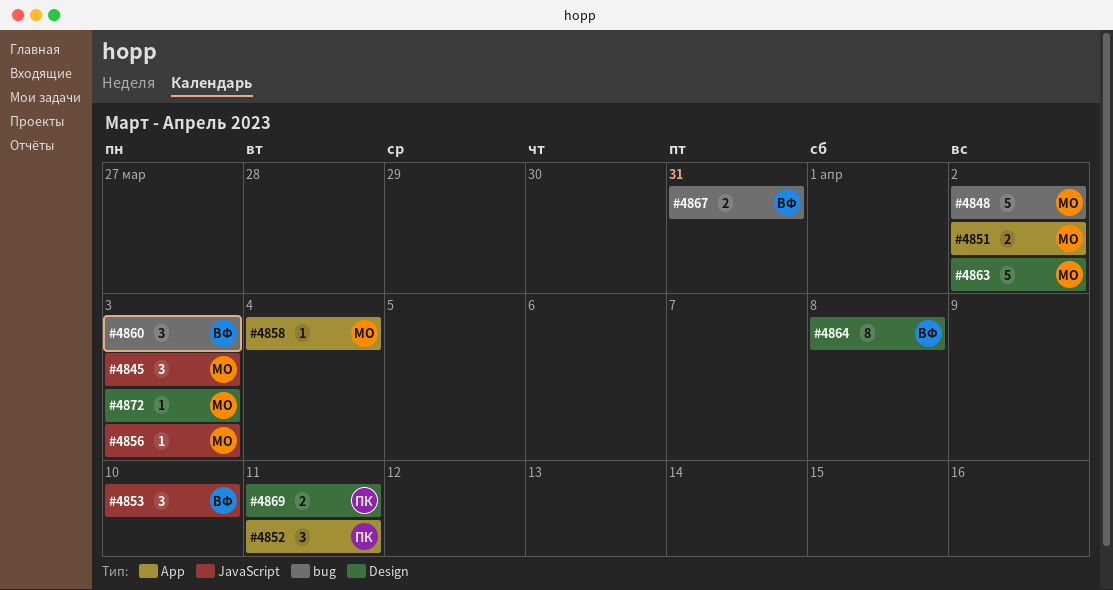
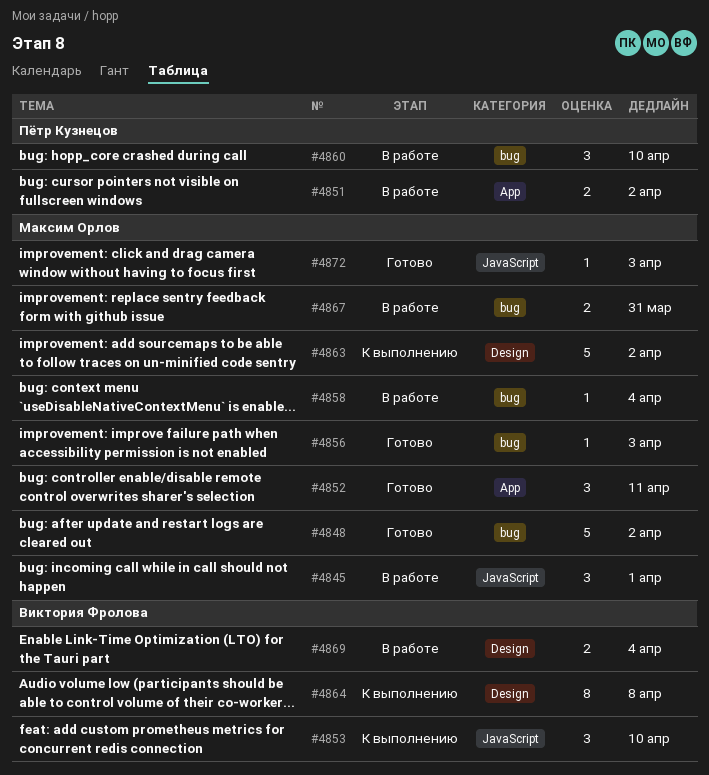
#4845, due: Apr 3 -> Apr 1
#4851, owner: Максим Орлов -> Пётр Кузнецов
#4852, owner: Пётр Кузнецов -> Максим Орлов
#4856, label: JavaScript -> bug
#4858, label: App -> bug
#4860, owner: Виктория Фролова -> Пётр Кузнецов
#4860, due: Apr 3 -> Apr 10
#4867, owner: Виктория Фролова -> Максим Орлов
#4869, owner: Пётр Кузнецов -> Виктория Фролова
#4869, due: Apr 11 -> Apr 4
#4872, label: Design -> JavaScript

